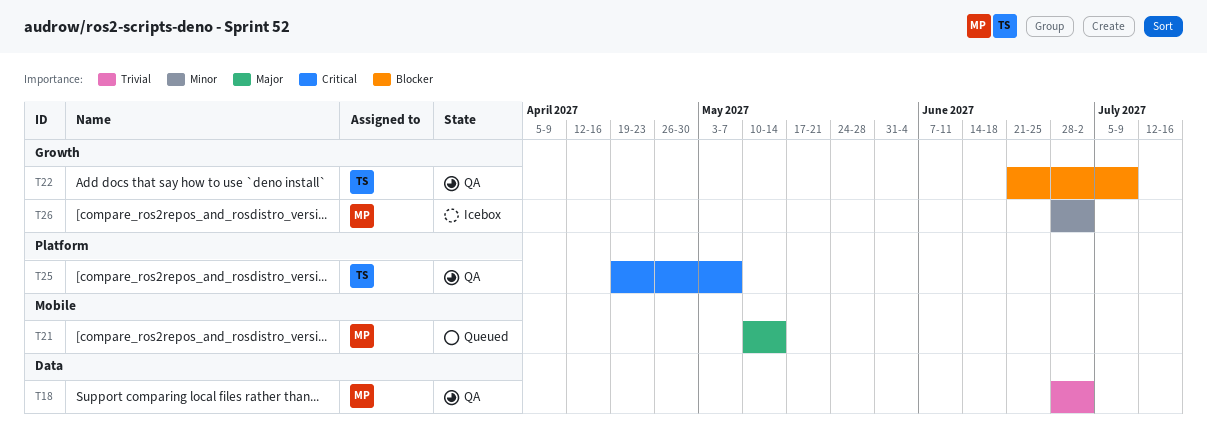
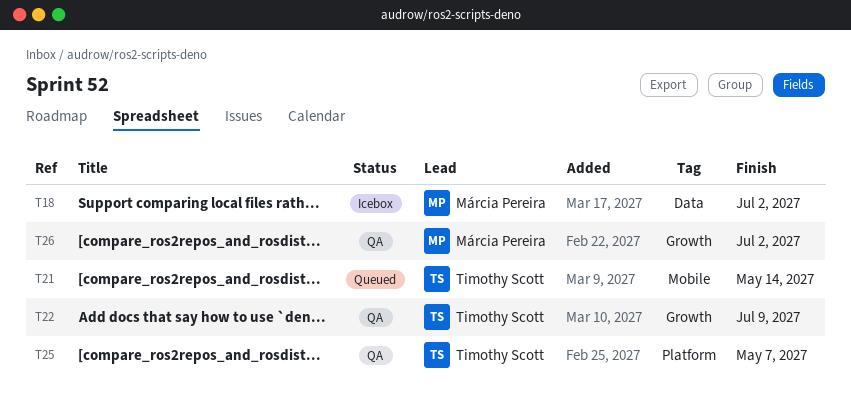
T18, status: QA -> Icebox
T21, owner: Márcia Pereira -> Timothy Scott
T26, status: Icebox -> QA

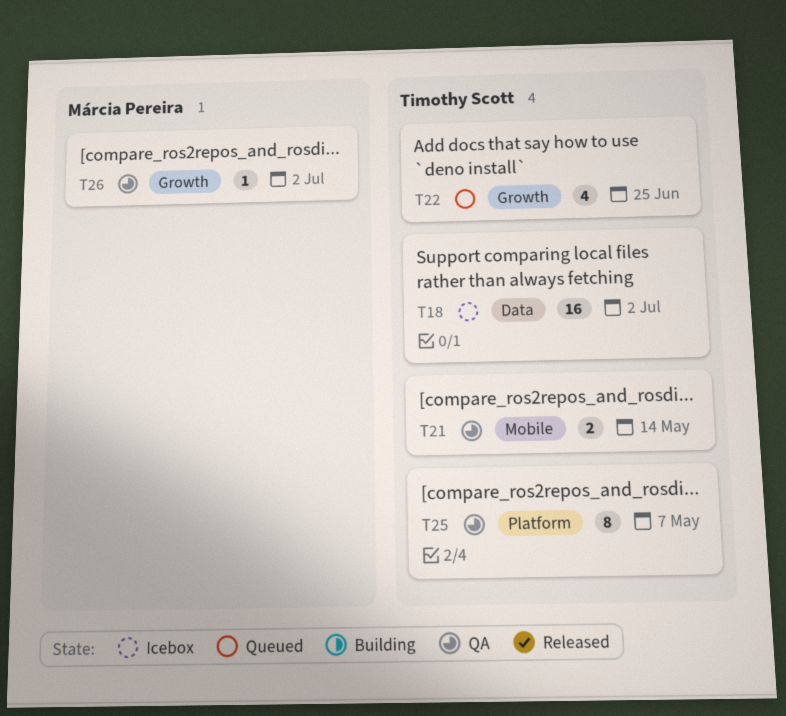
T18, owner: Márcia Pereira -> Timothy Scott
T21, status: Queued -> QA
T22, status: QA -> Queued
T22, due: Jul 9 -> Jun 25

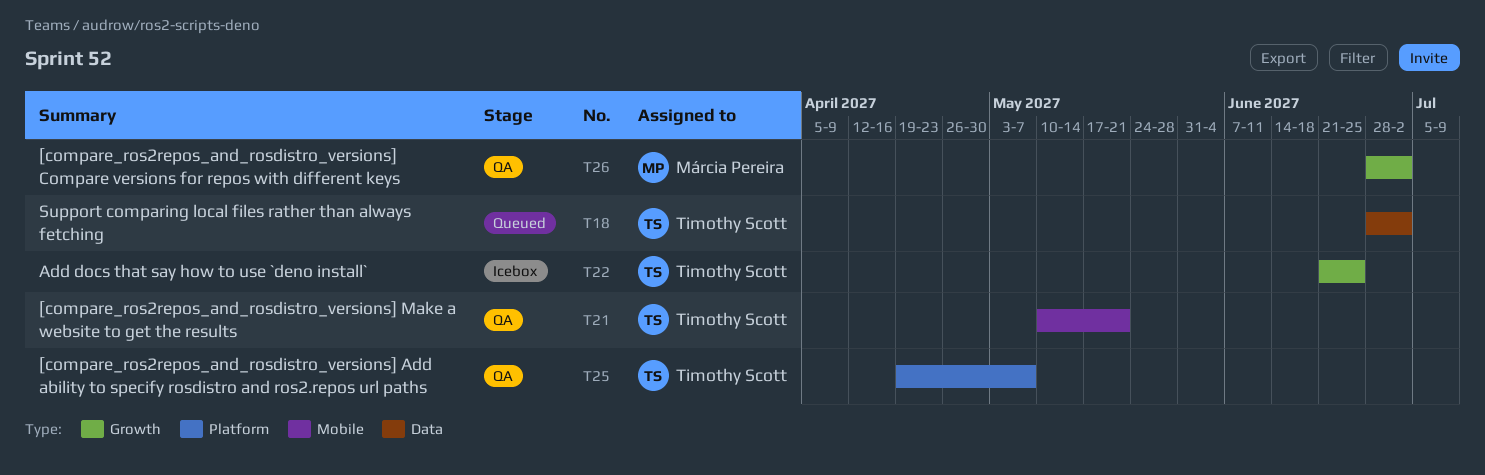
T18, status: Icebox -> Queued
T21, due: May 14 -> May 21
T22, status: Queued -> Icebox

